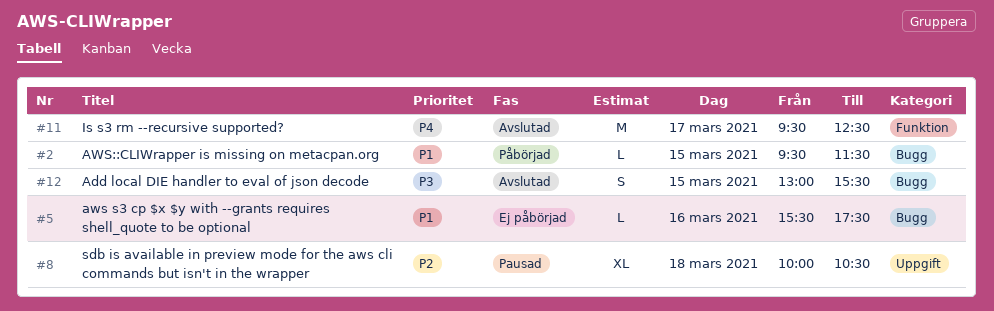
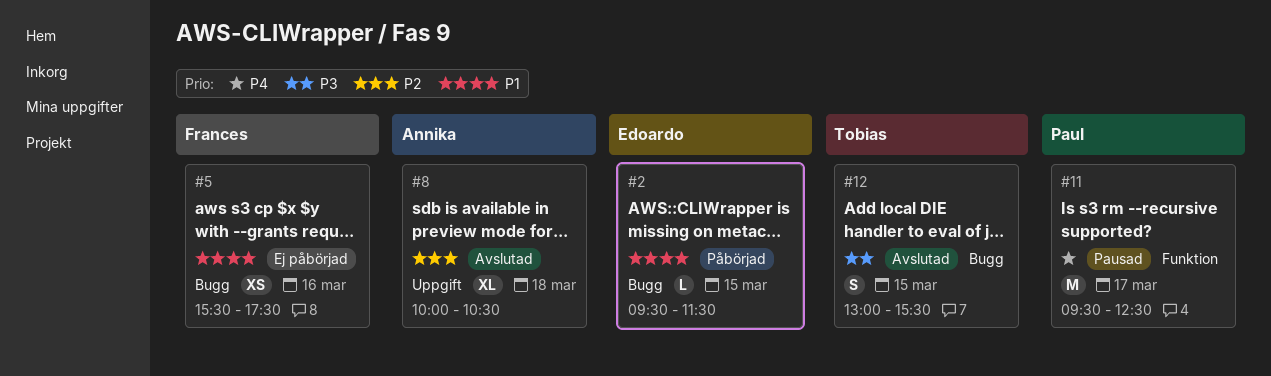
#5, estimate: L -> XS
#8, status: Pausad -> Avslutad
#11, status: Avslutad -> Pausad

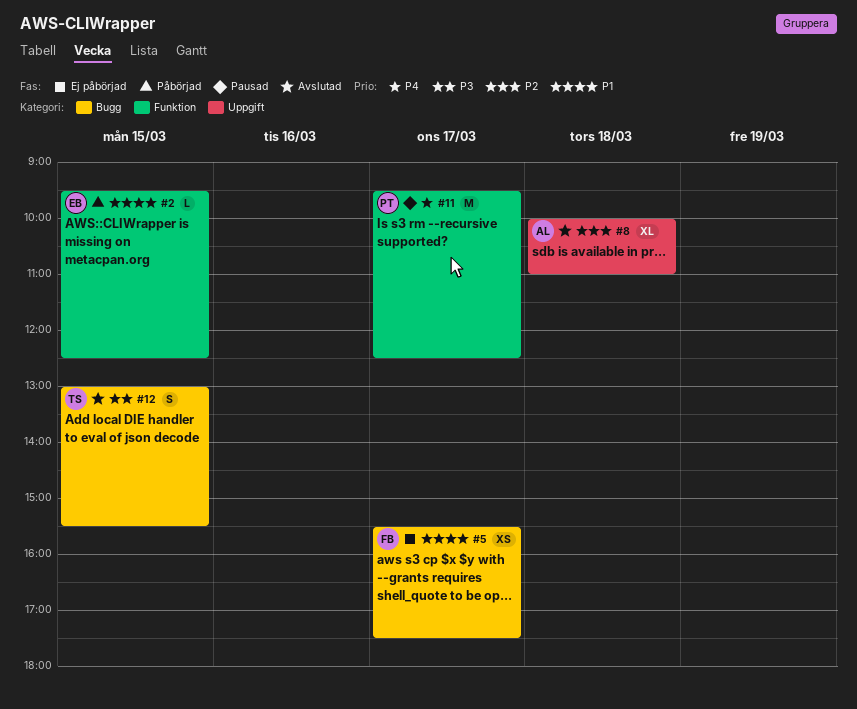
#2, label: Bugg -> Funktion
#2, ends: 11:30 -> 12:30
#5, day: Mar 16 -> Mar 17
#8, ends: 10:30 -> 11:00

